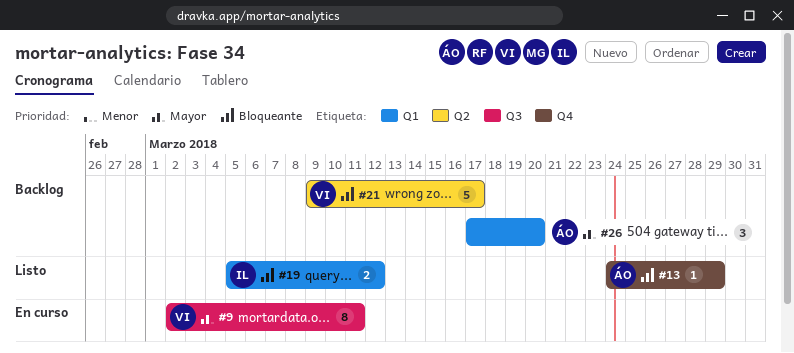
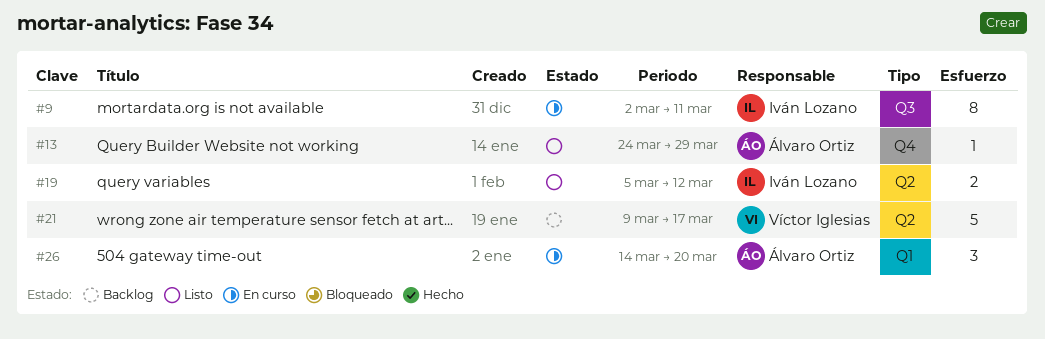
#9, owner: Víctor Iglesias -> Iván Lozano
#19, label: Q1 -> Q2
#26, status: Backlog -> En curso
#26, start: Mar 17 -> Mar 14

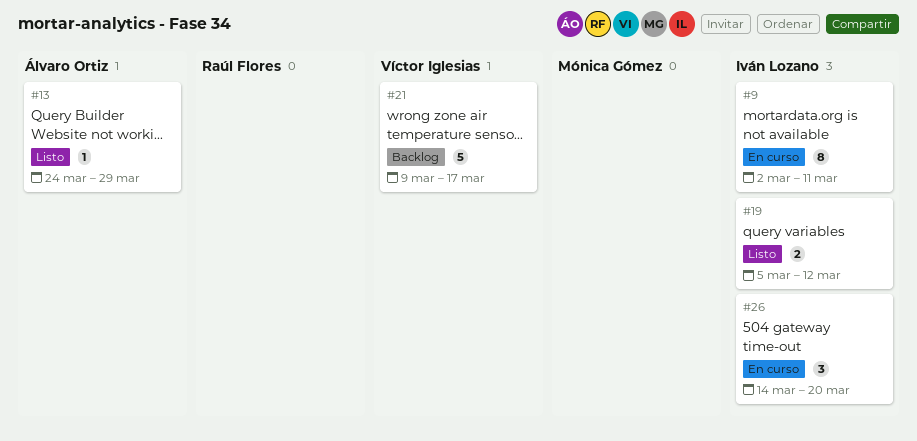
#26, owner: Álvaro Ortiz -> Iván Lozano

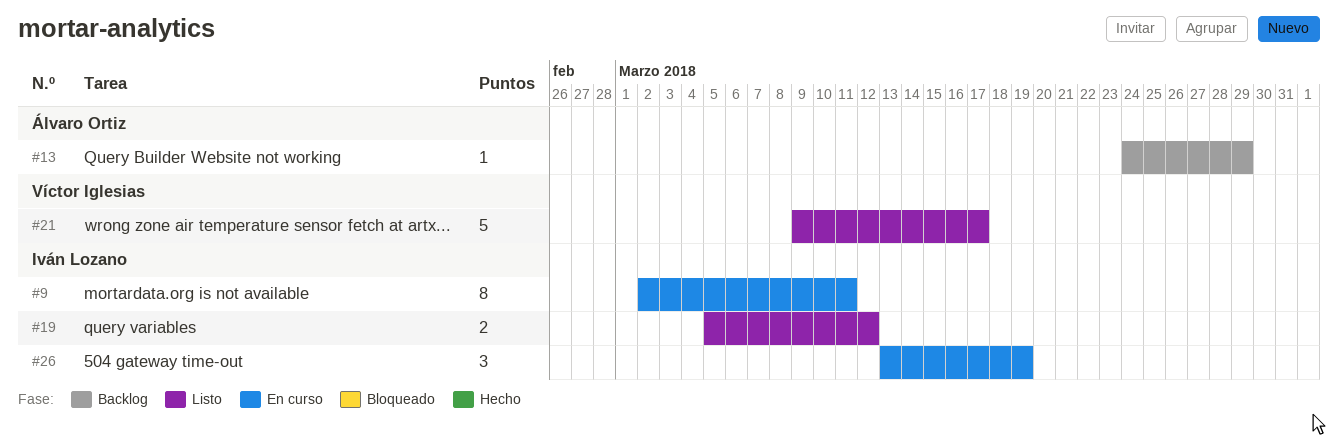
#13, status: Listo -> Backlog
#21, status: Backlog -> Listo
#26, start: Mar 14 -> Mar 13
#26, due: Mar 20 -> Mar 19

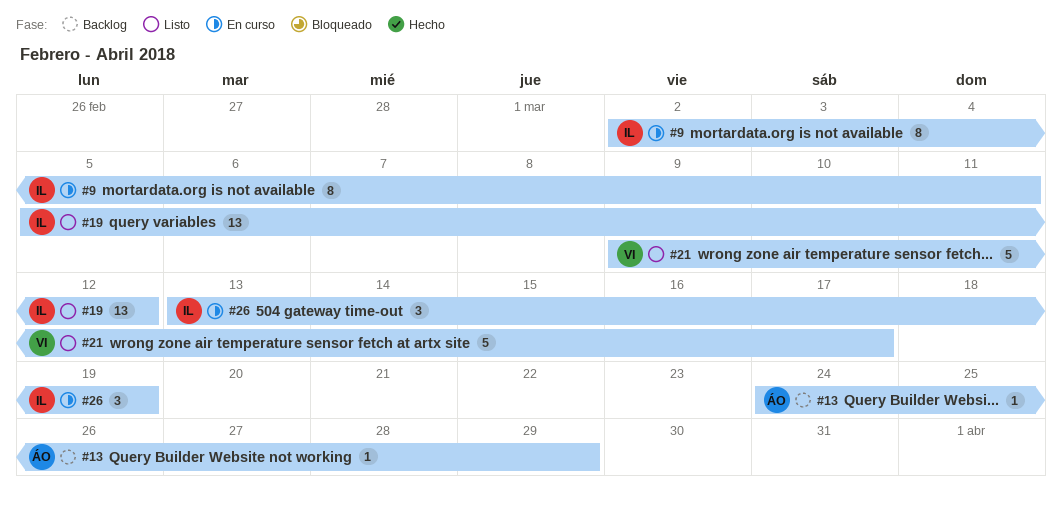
#19, estimate: 2 -> 13

